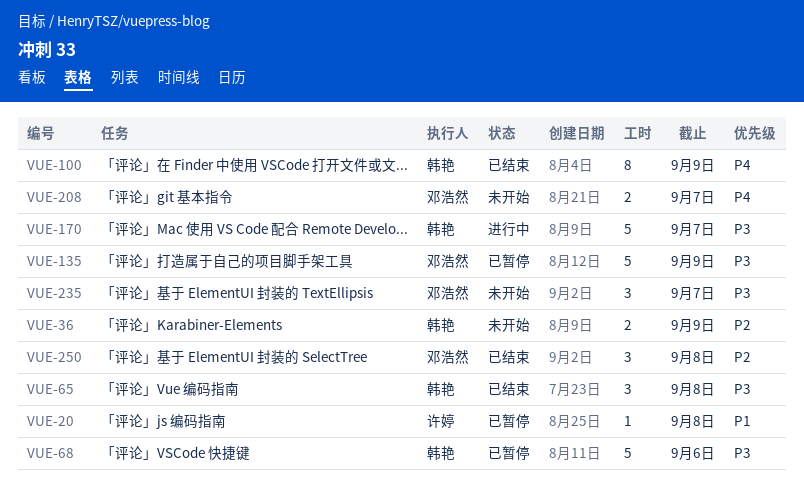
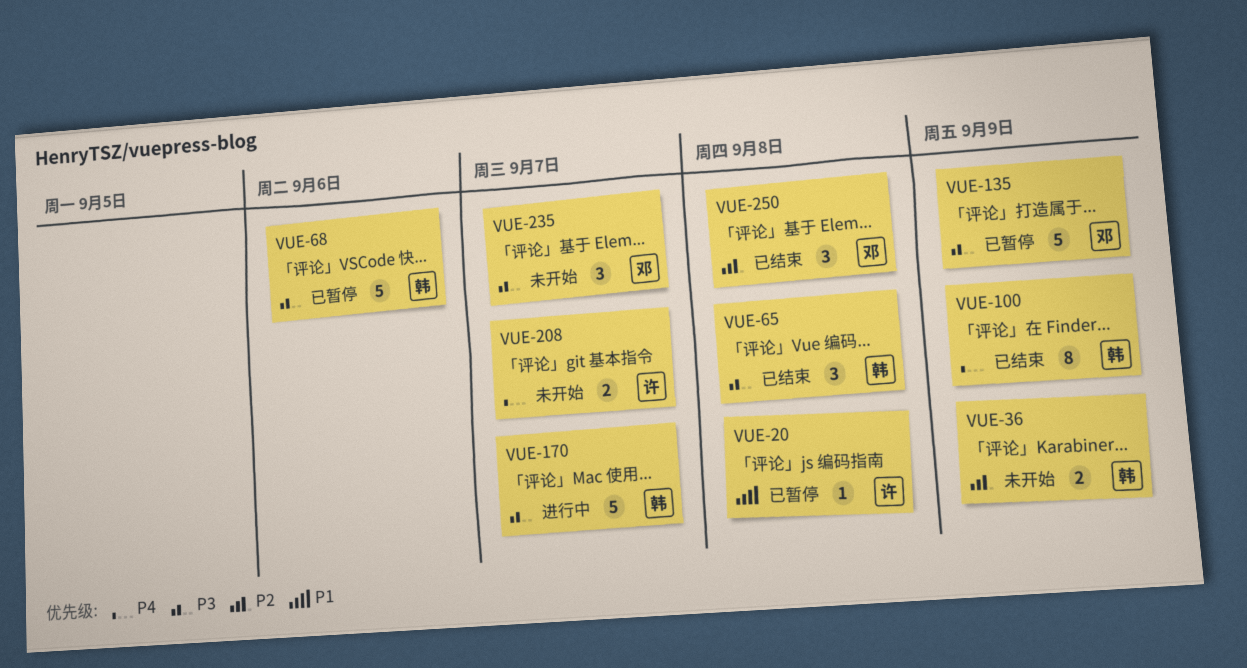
VUE-208, owner: 邓浩然 -> 许婷

